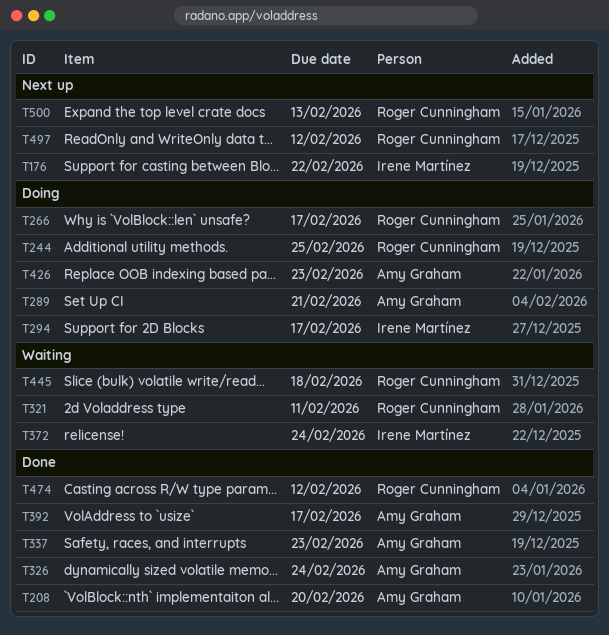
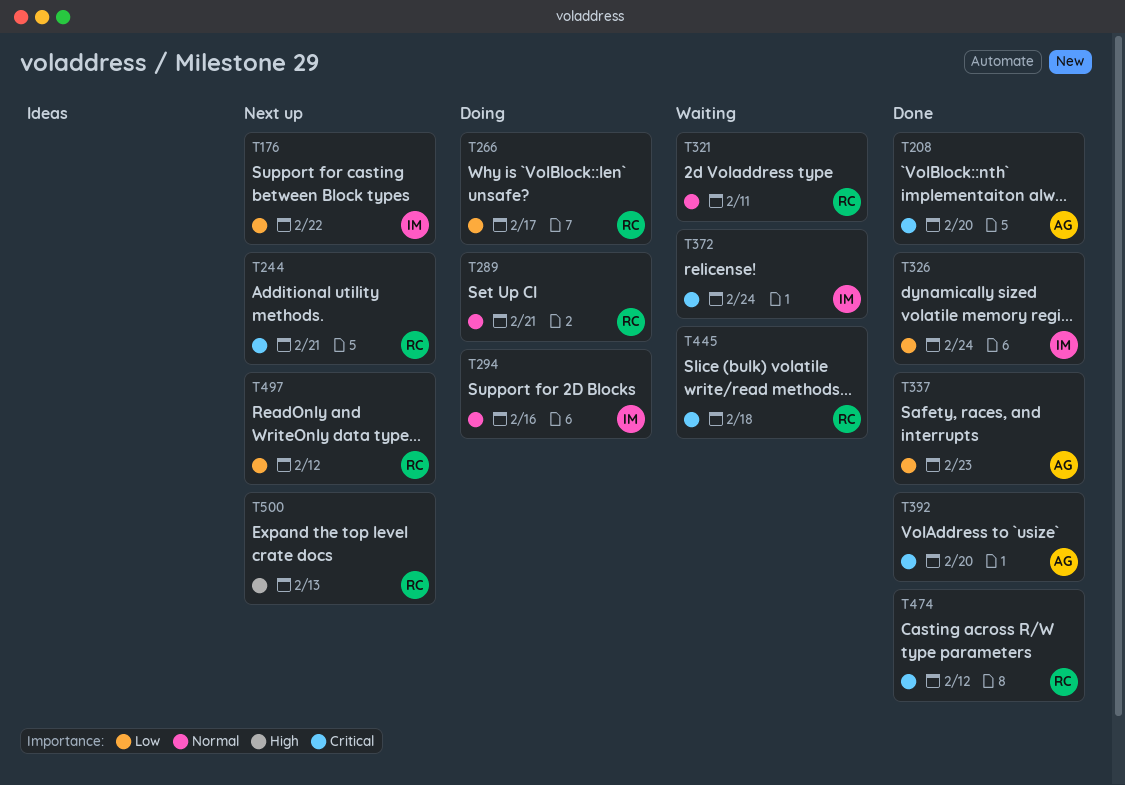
T244, status: Doing -> Next up
T244, due: Feb 25 -> Feb 21
T289, owner: Amy Graham -> Roger Cunningham
T294, due: Feb 17 -> Feb 16
T326, owner: Amy Graham -> Irene Martínez
T392, due: Feb 17 -> Feb 20
T426: present -> none

